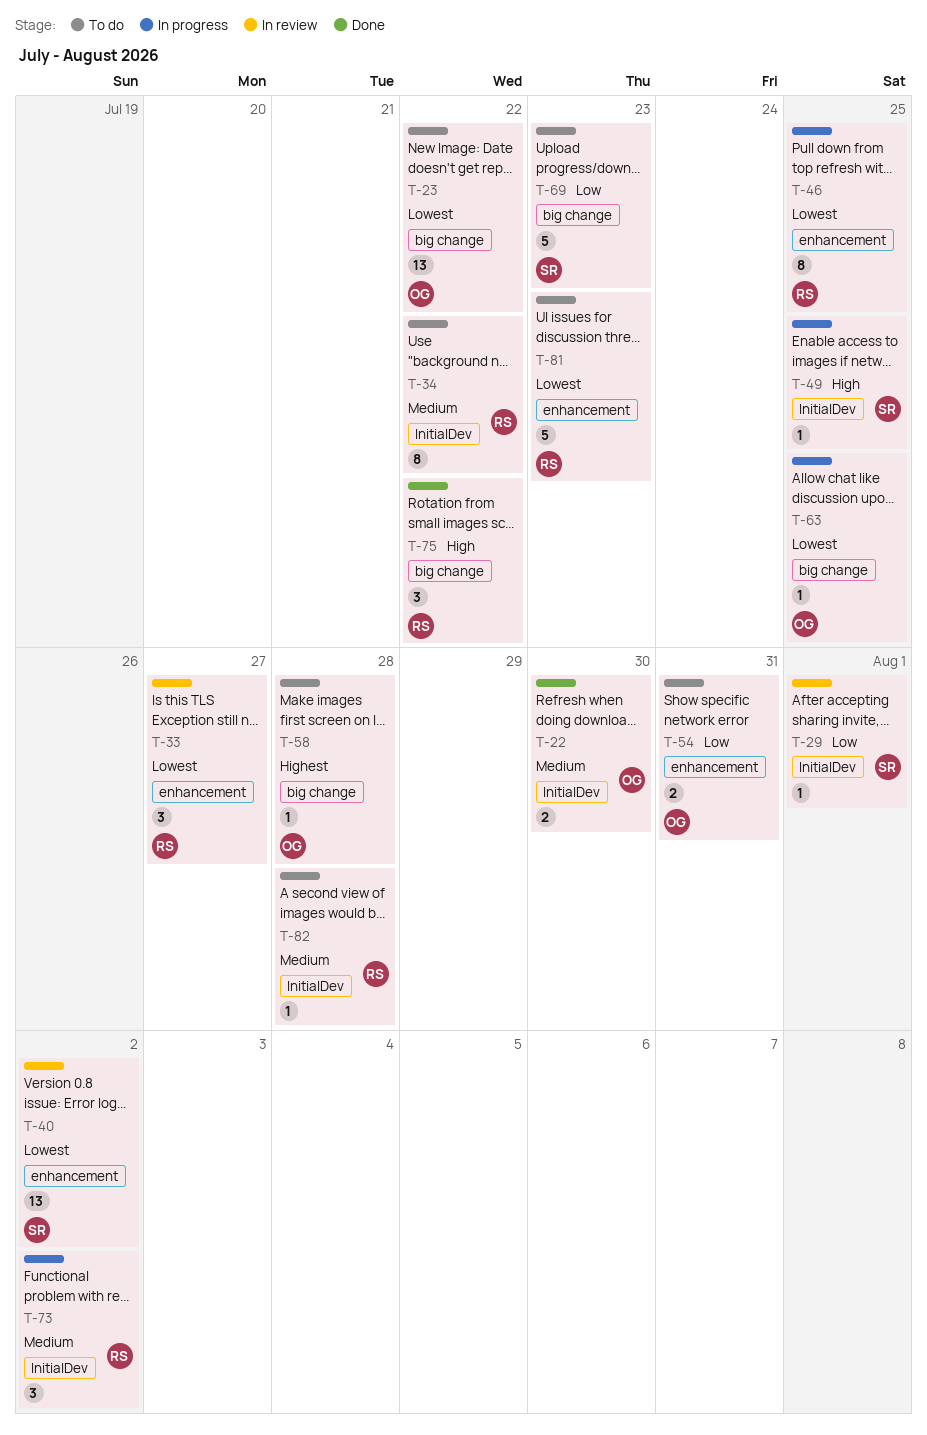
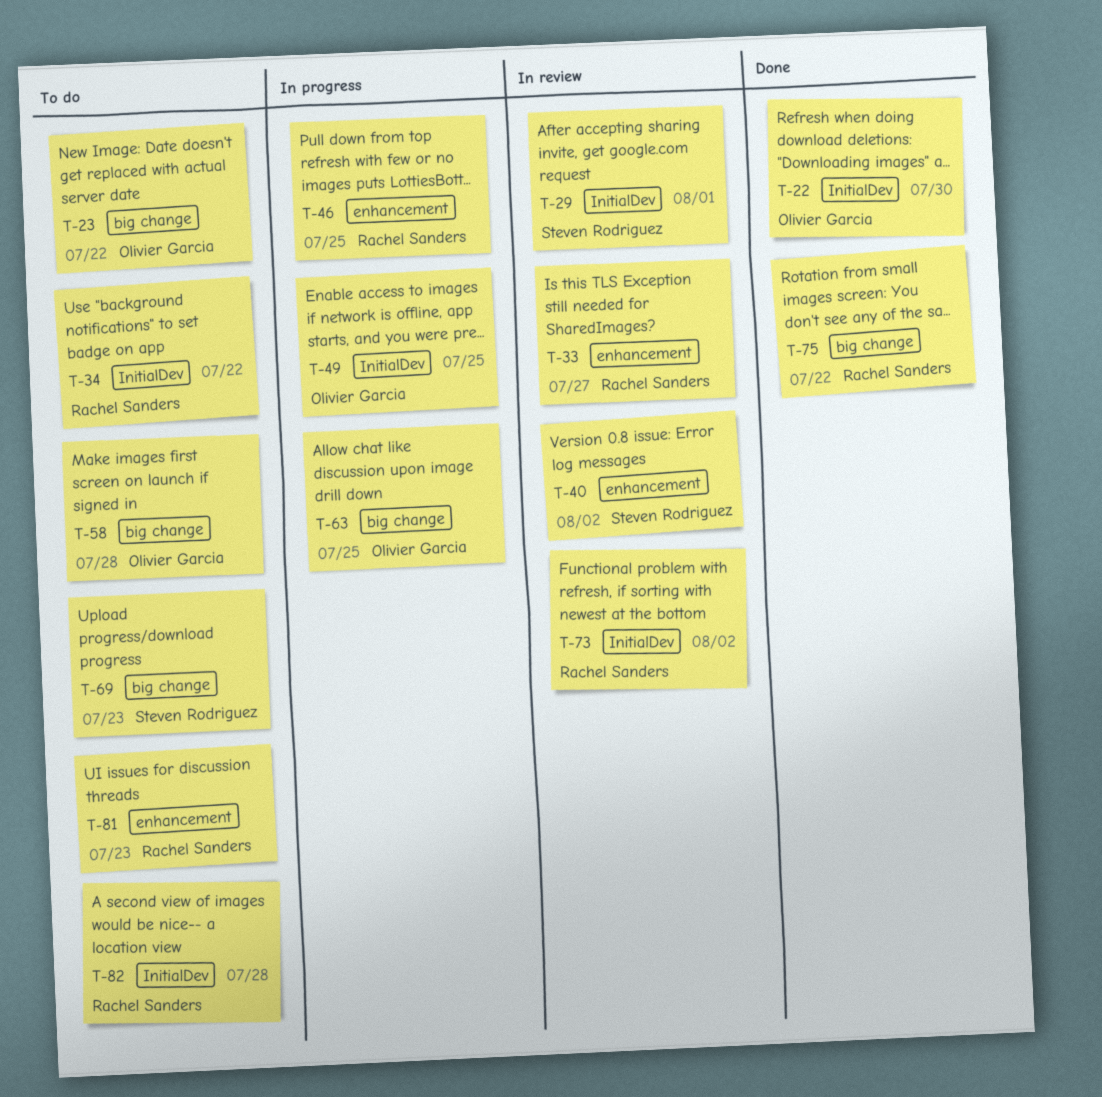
T-49, owner: Steven Rodriguez -> Olivier Garcia
T-54: present -> none
T-73, status: In progress -> In review

